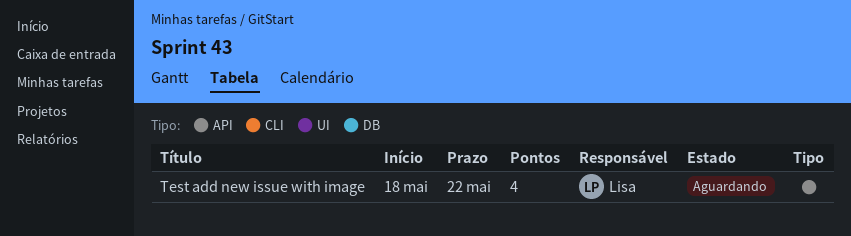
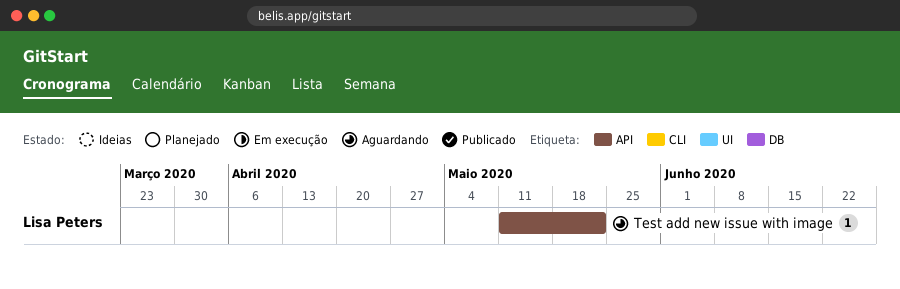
Test add new issue with image, estimate: 4 -> 1
Test add new issue with image, start: May 18 -> May 11

